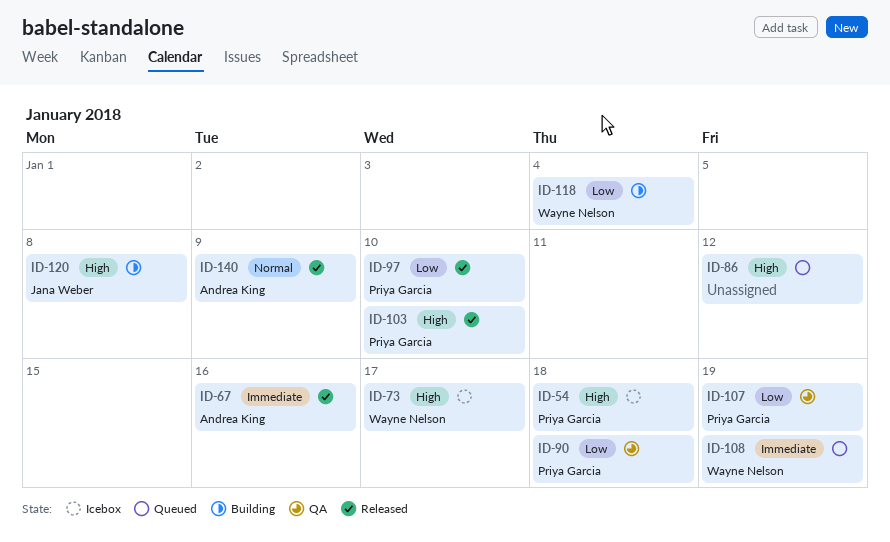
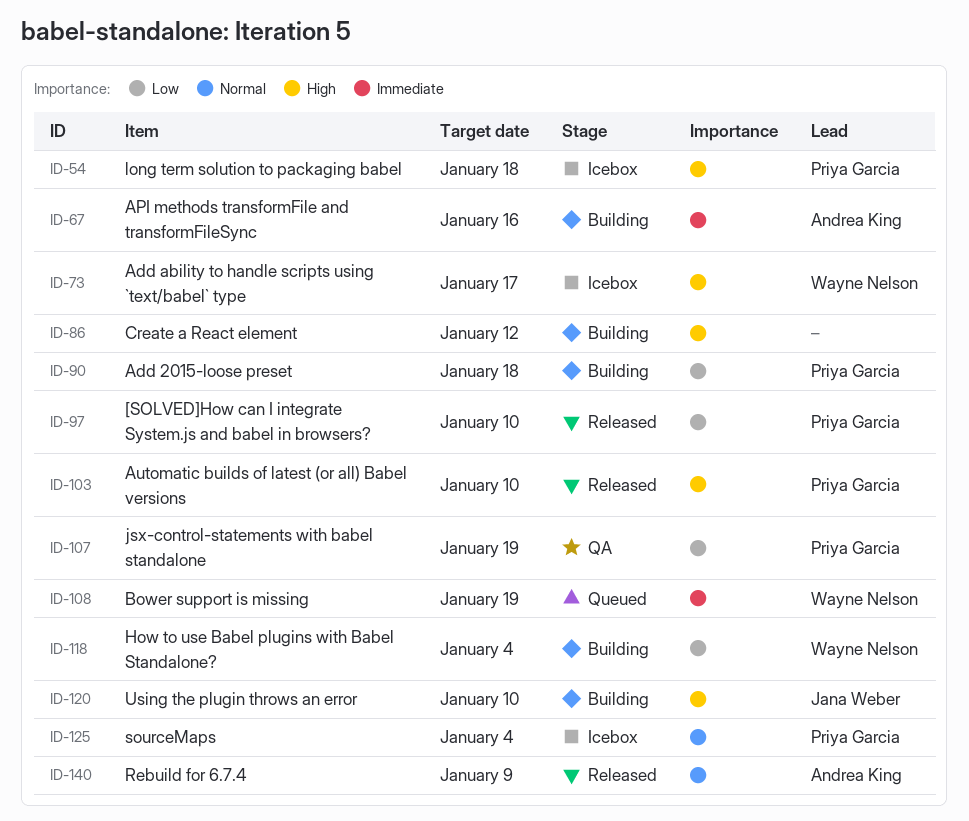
ID-67, status: Released -> Building
ID-86, status: Queued -> Building
ID-90, status: QA -> Building
ID-120, due: Jan 8 -> Jan 10
ID-125: none -> present

